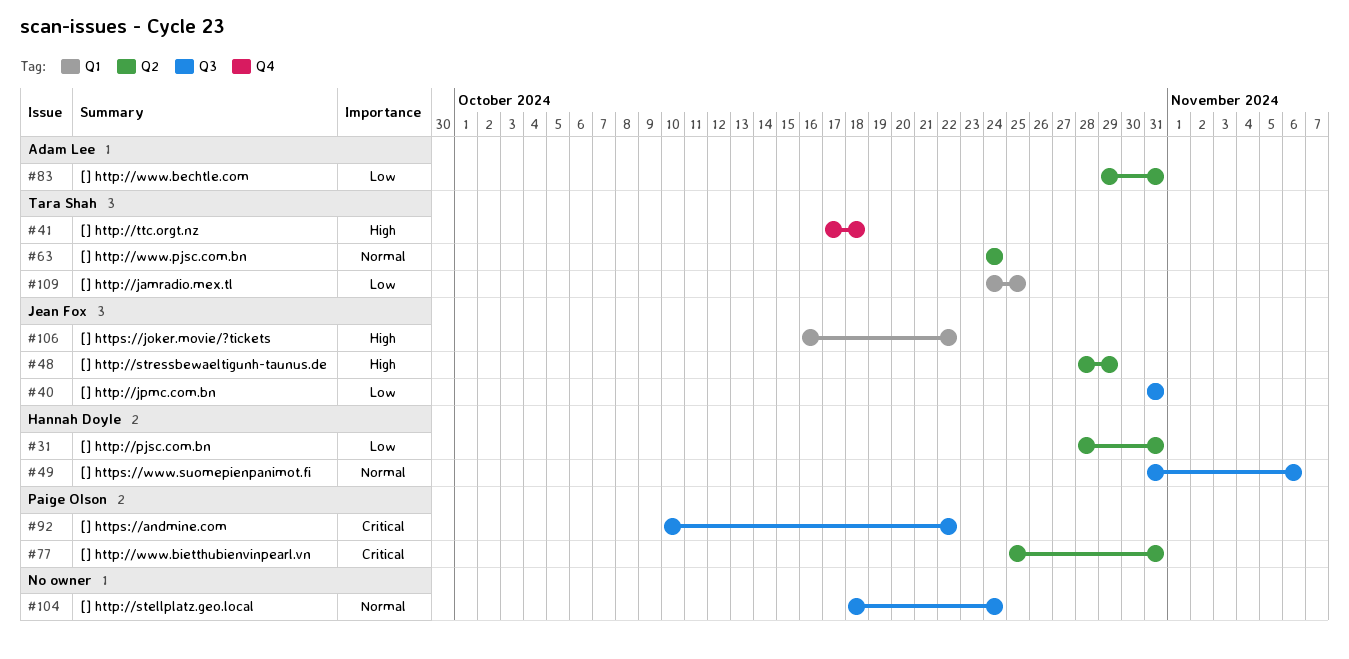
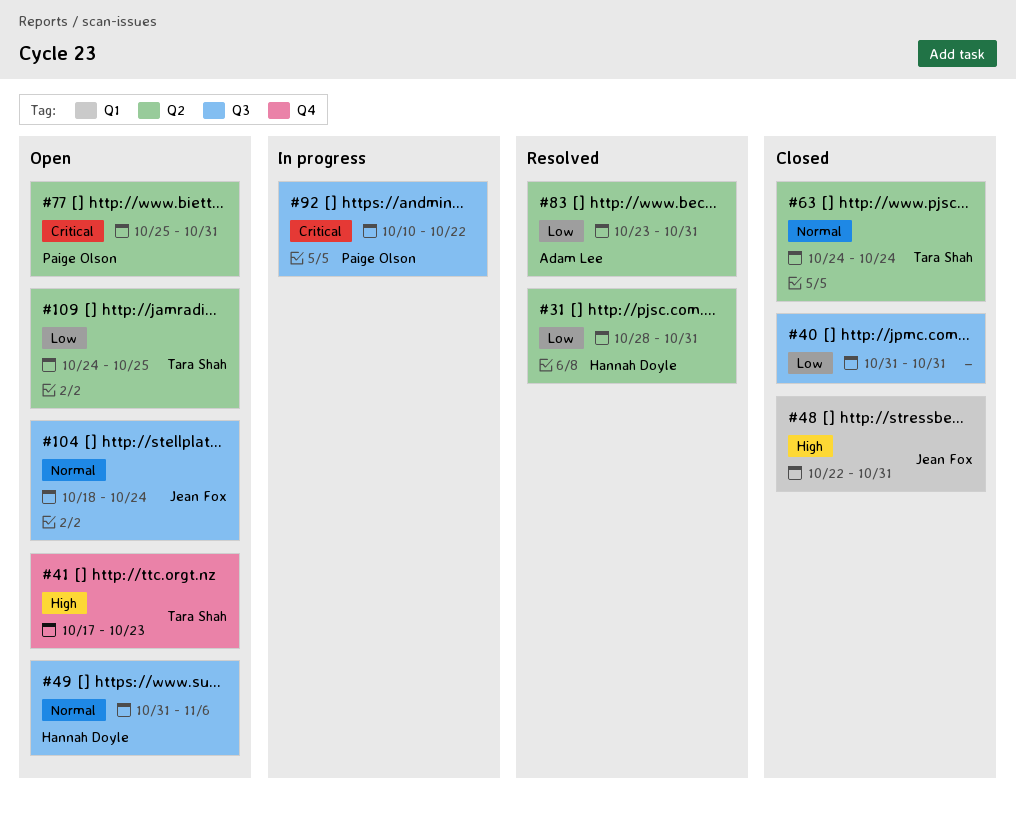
#40, owner: Jean Fox -> none
#41, due: Oct 18 -> Oct 23
#48, label: Q2 -> Q1
#48, start: Oct 28 -> Oct 22
#48, due: Oct 29 -> Oct 31
#83, start: Oct 29 -> Oct 23
#104, owner: none -> Jean Fox
#106: present -> none
#109, label: Q1 -> Q2

